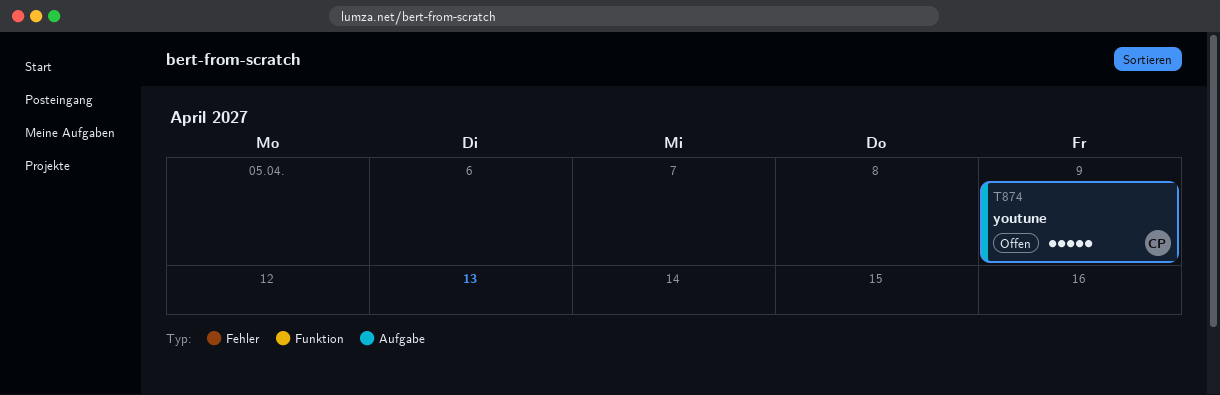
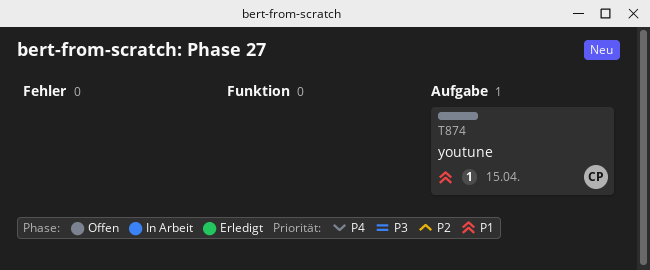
T874, estimate: 5 -> 1
T874, due: Apr 9 -> Apr 15

